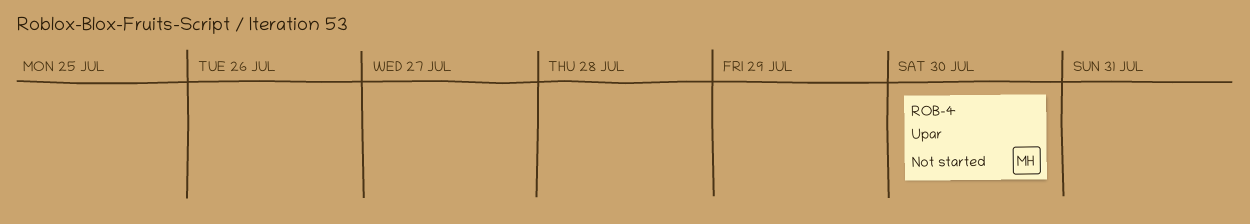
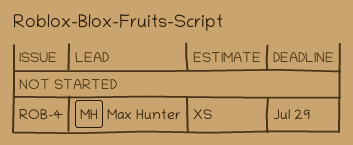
ROB-4, due: Jul 30 -> Jul 29

